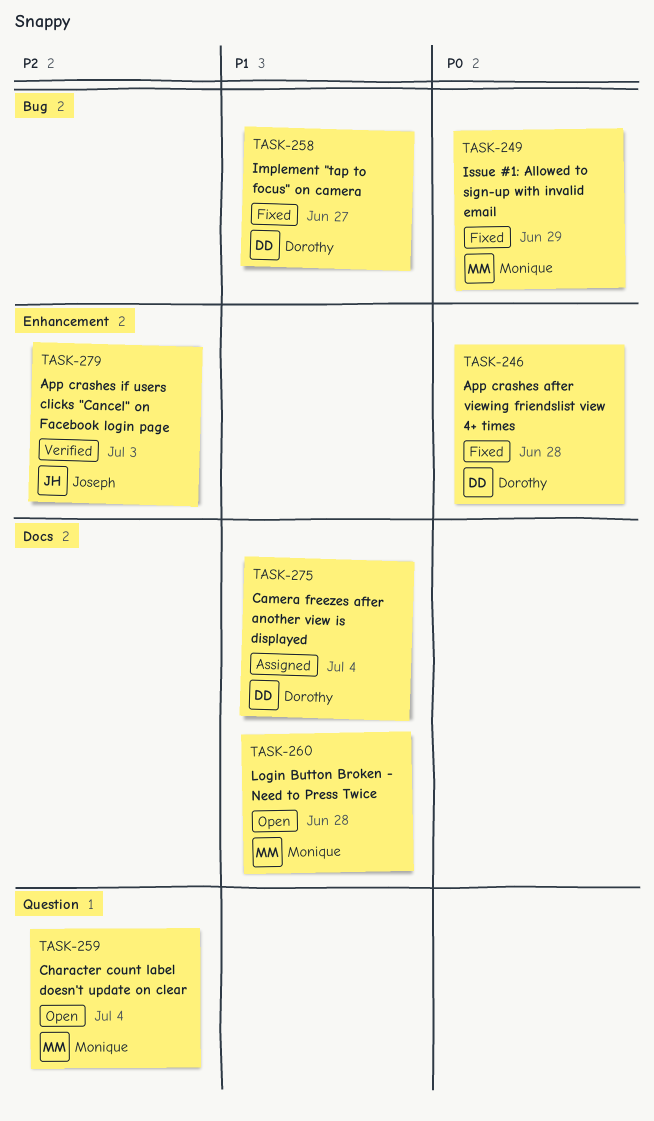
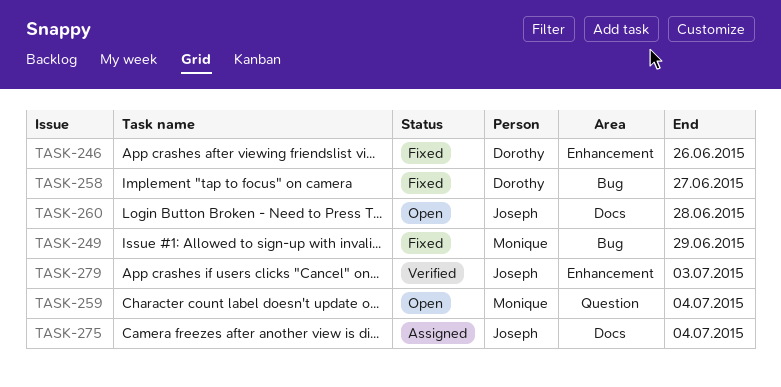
TASK-246, due: Jun 28 -> Jun 26
TASK-260, owner: Monique -> Joseph
TASK-275, owner: Dorothy -> Joseph

